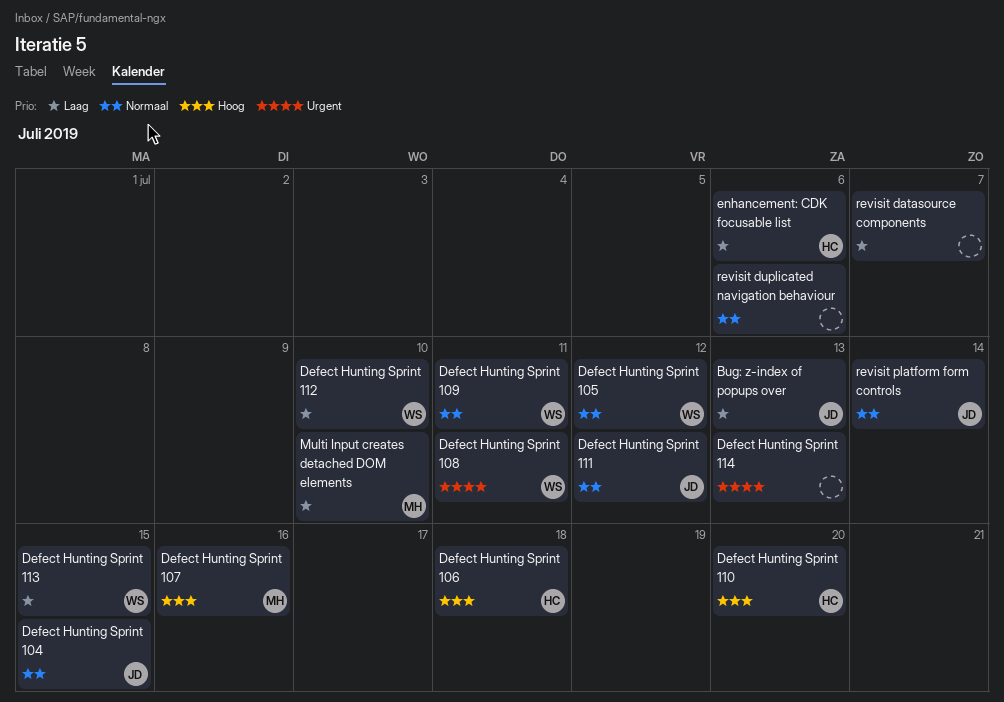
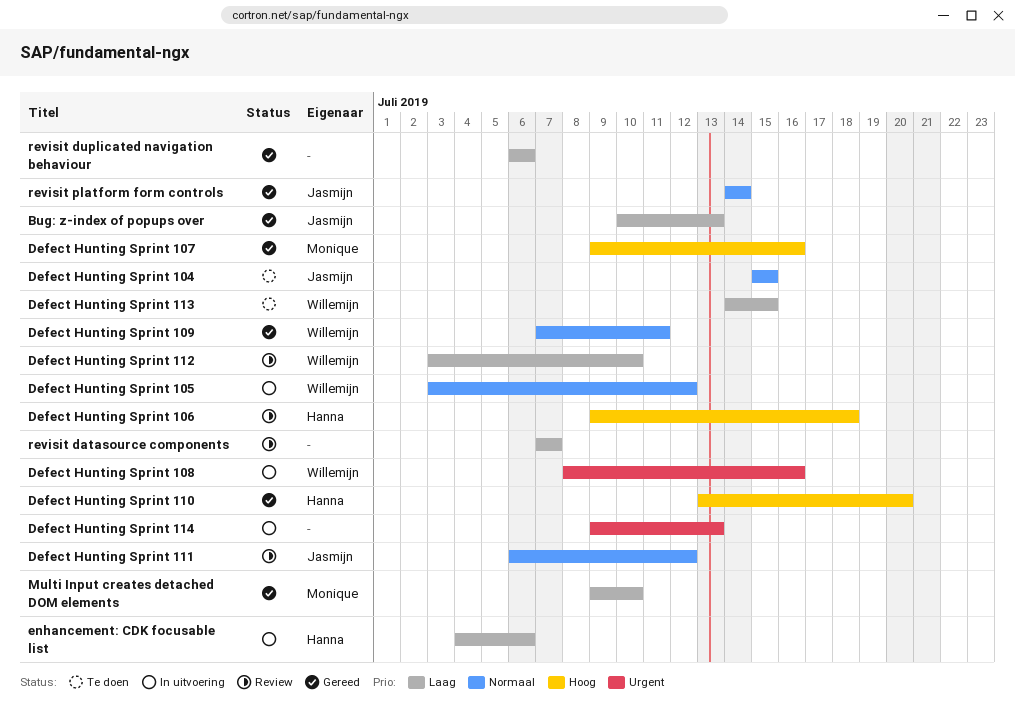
Defect Hunting Sprint 108, due: Jul 11 -> Jul 16
revisit duplicated navigation behaviour, priority: Normaal -> Laag

